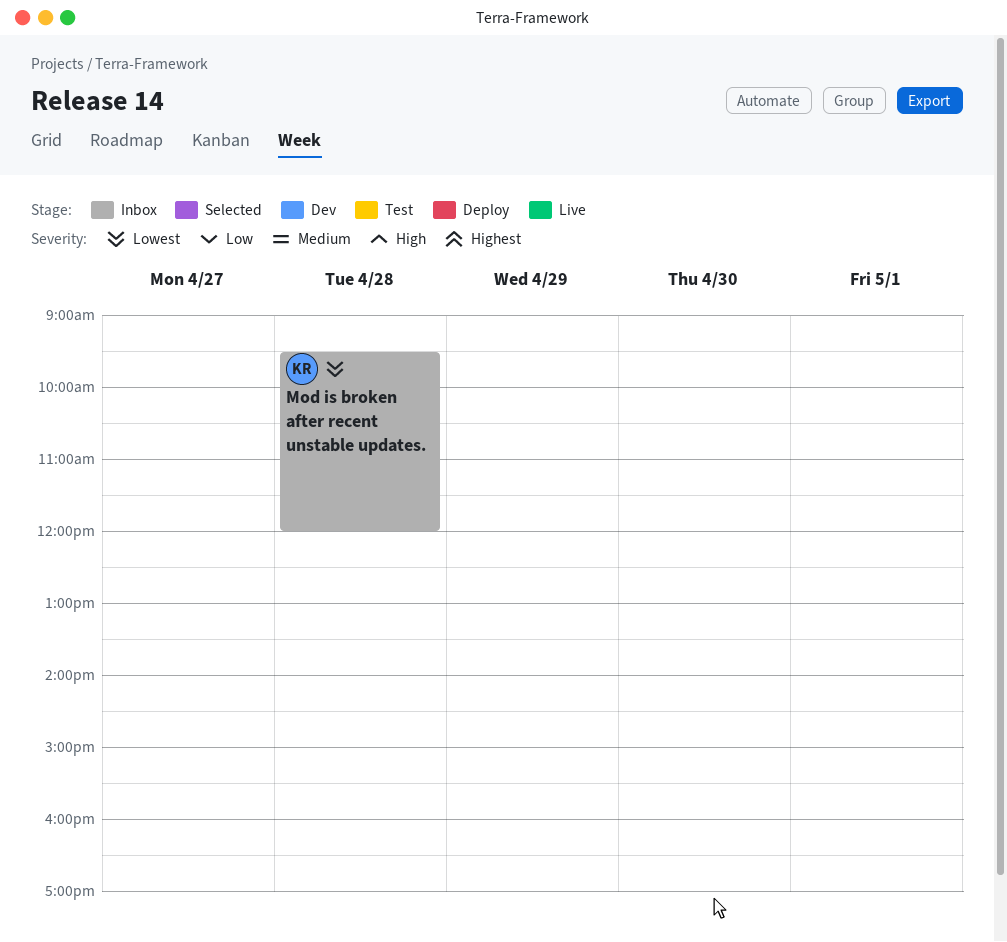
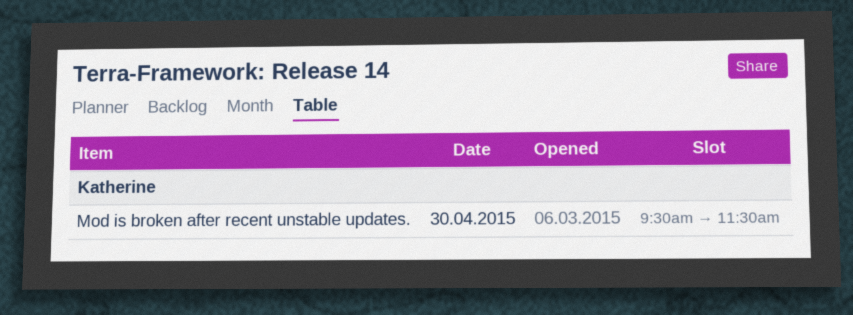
Mod is broken after recent unstable updates., day: Apr 28 -> Apr 30
Mod is broken after recent unstable updates., ends: 12:00 -> 11:30

